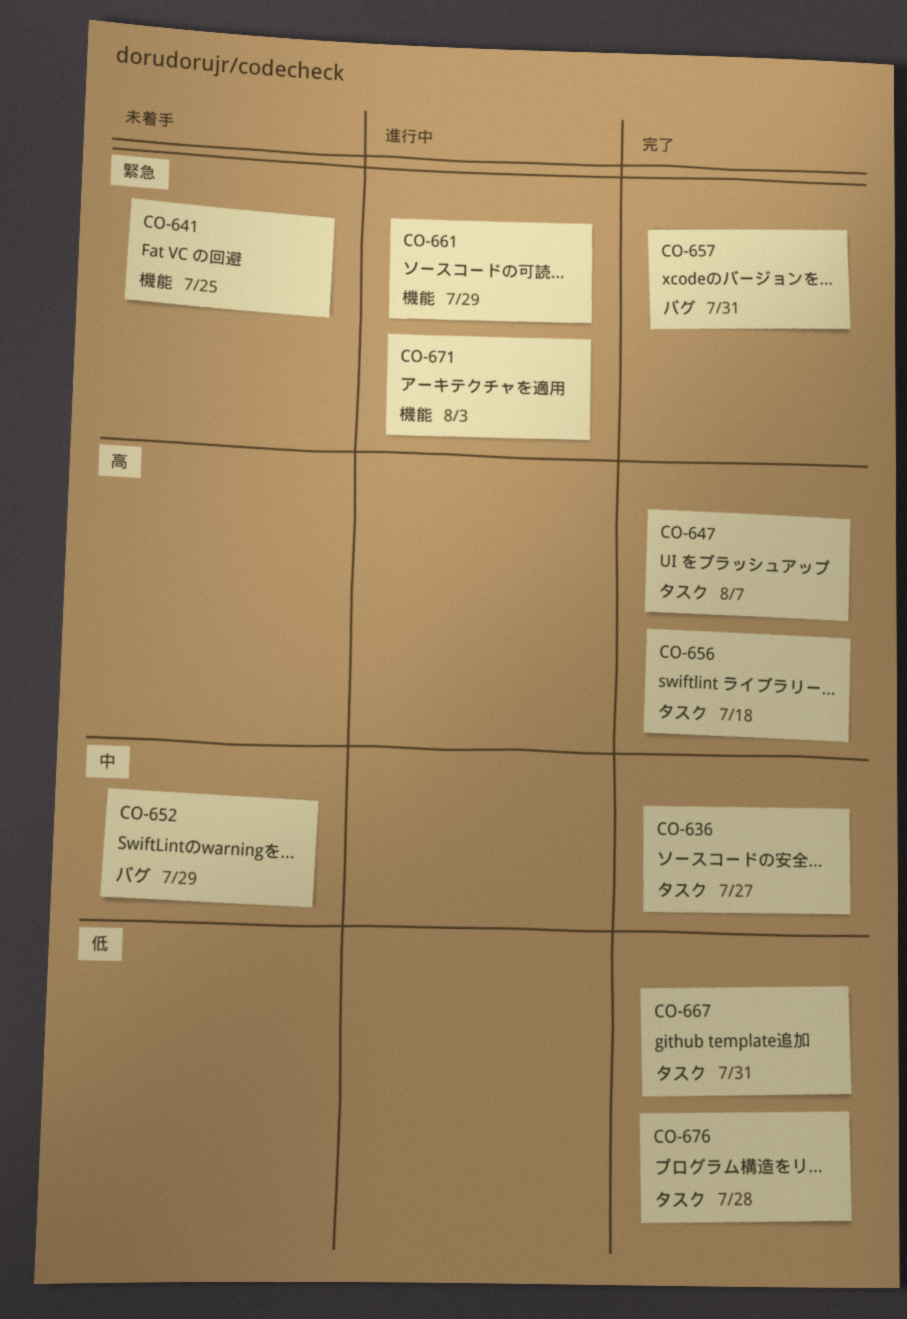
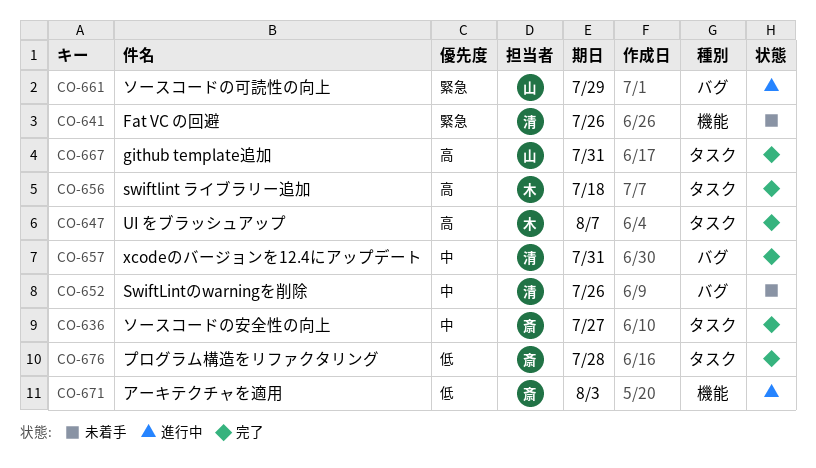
CO-641, due: Jul 25 -> Jul 26
CO-652, due: Jul 29 -> Jul 26
CO-657, priority: 緊急 -> 中
CO-661, label: 機能 -> バグ
CO-667, priority: 低 -> 高
CO-671, priority: 緊急 -> 低

